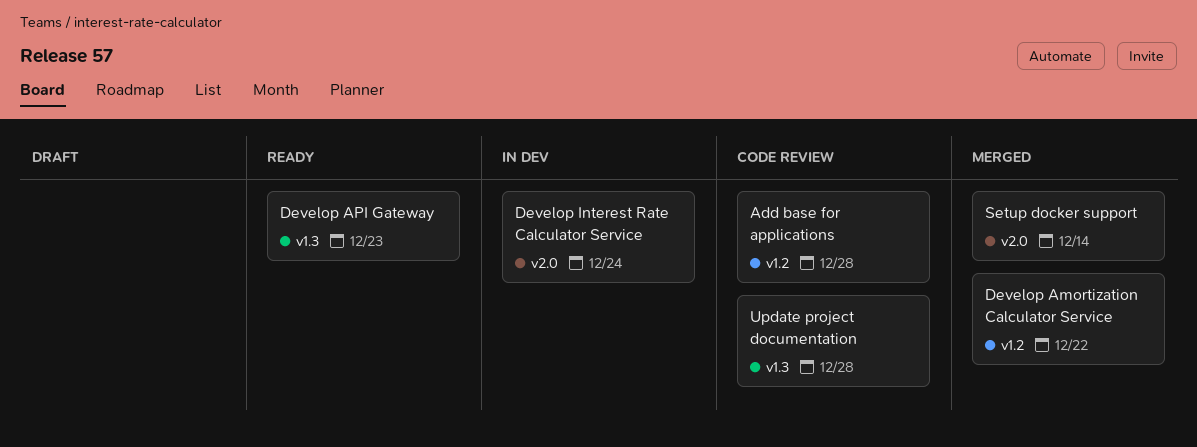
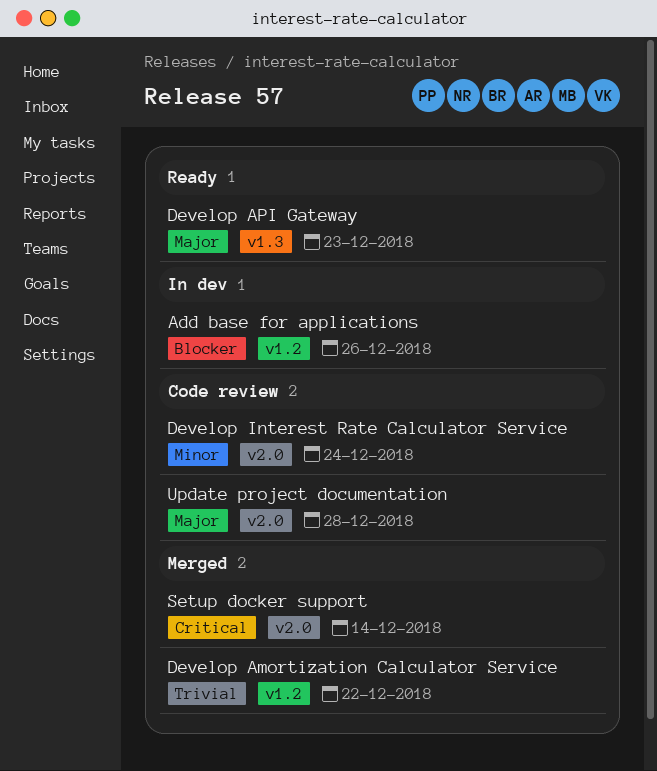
Add base for applications, status: Code review -> In dev
Add base for applications, due: Dec 28 -> Dec 26
Develop Interest Rate Calculator Service, status: In dev -> Code review
Update project documentation, label: v1.3 -> v2.0

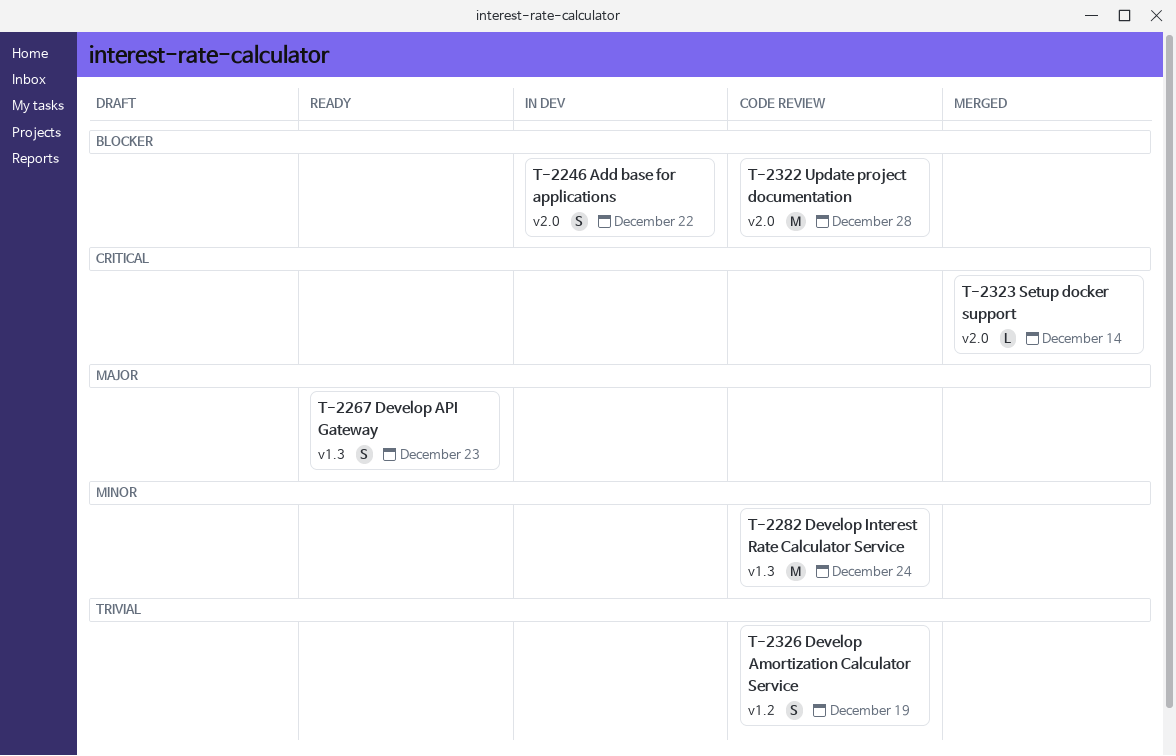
Add base for applications, label: v1.2 -> v2.0
Add base for applications, due: Dec 26 -> Dec 22
Develop Amortization Calculator Service, status: Merged -> Code review
Develop Amortization Calculator Service, due: Dec 22 -> Dec 19
Develop Interest Rate Calculator Service, label: v2.0 -> v1.3
Update project documentation, priority: Major -> Blocker

